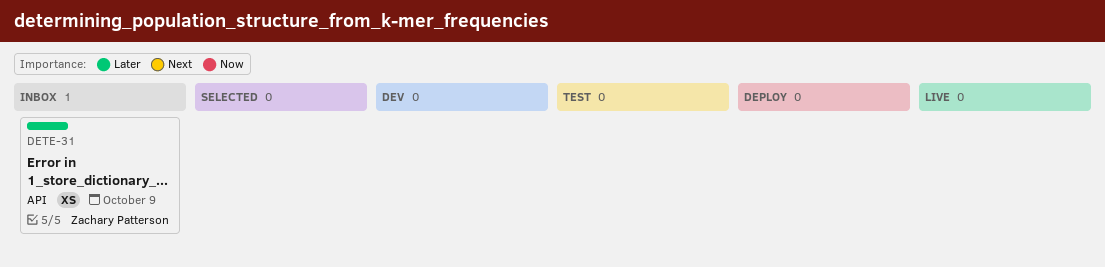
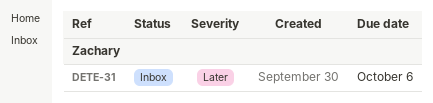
DETE-31, due: Oct 9 -> Oct 6

